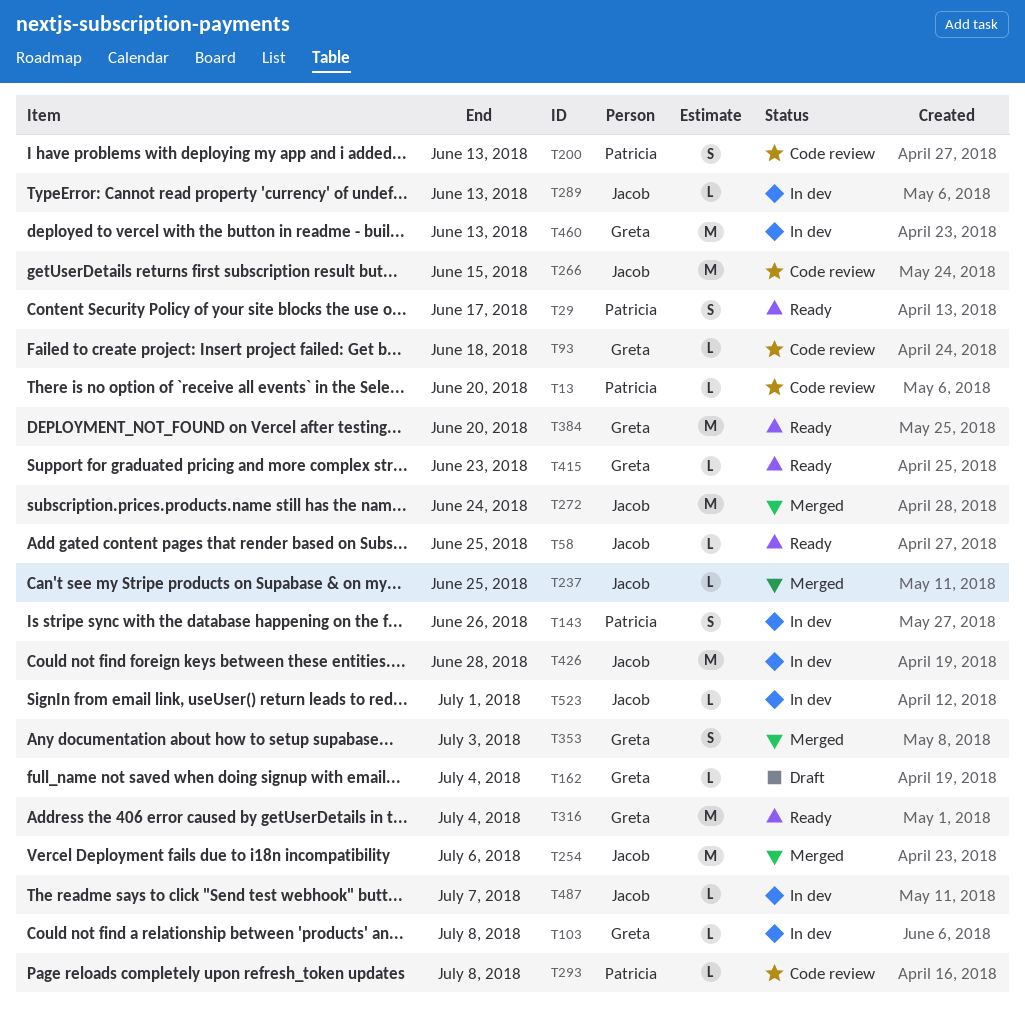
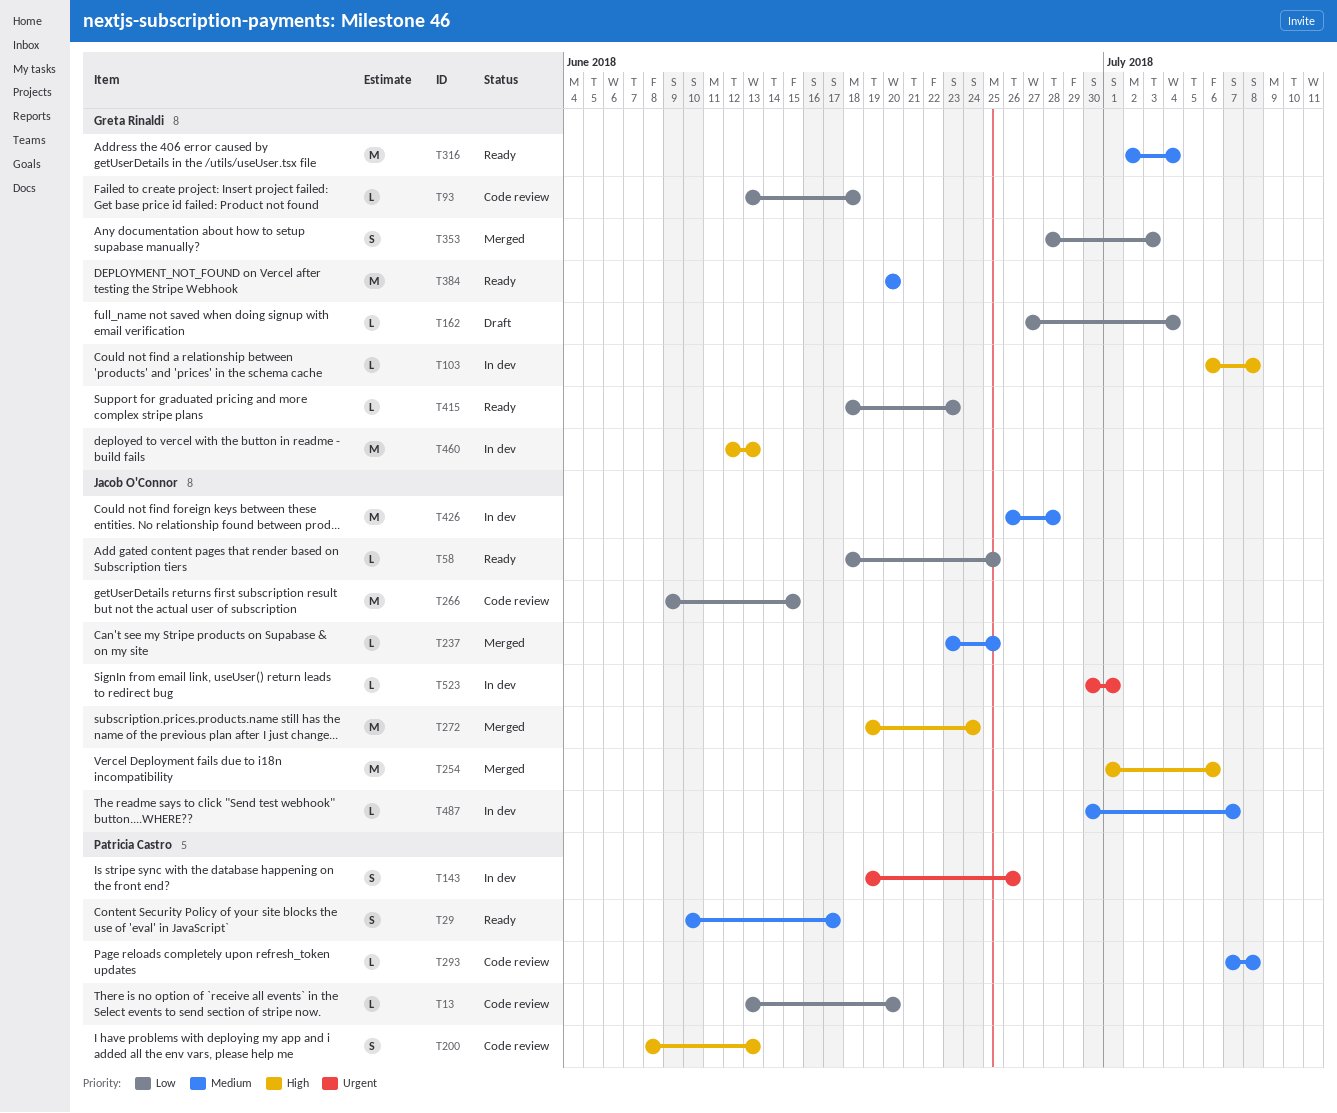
T289: present -> none

